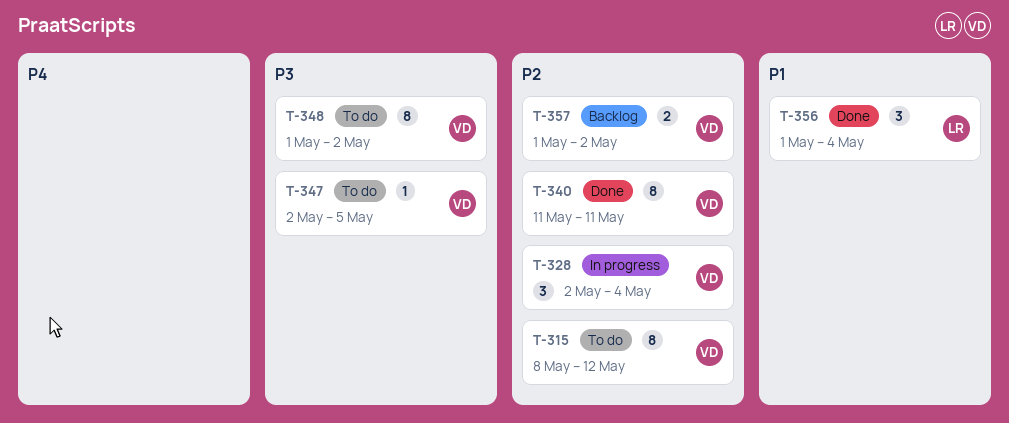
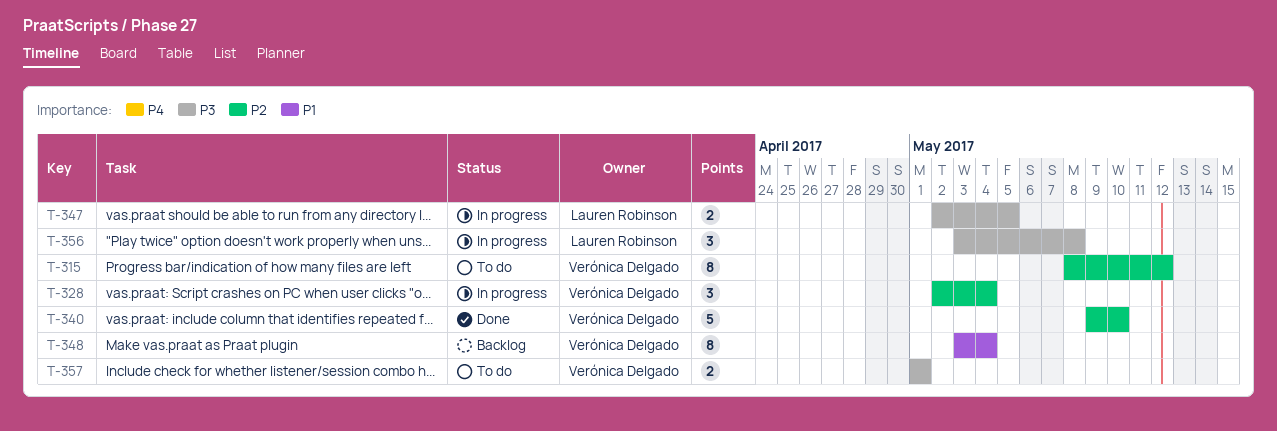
T-340, estimate: 8 -> 5
T-340, start: May 11 -> May 9
T-340, due: May 11 -> May 10
T-347, status: To do -> In progress
T-347, owner: Verónica Delgado -> Lauren Robinson
T-347, estimate: 1 -> 2
T-348, status: To do -> Backlog
T-348, priority: P3 -> P1
T-348, start: May 1 -> May 3
T-348, due: May 2 -> May 4
T-356, status: Done -> In progress
T-356, priority: P1 -> P3
T-356, start: May 1 -> May 3
T-356, due: May 4 -> May 8
T-357, status: Backlog -> To do
T-357, priority: P2 -> P3
T-357, due: May 2 -> May 1

